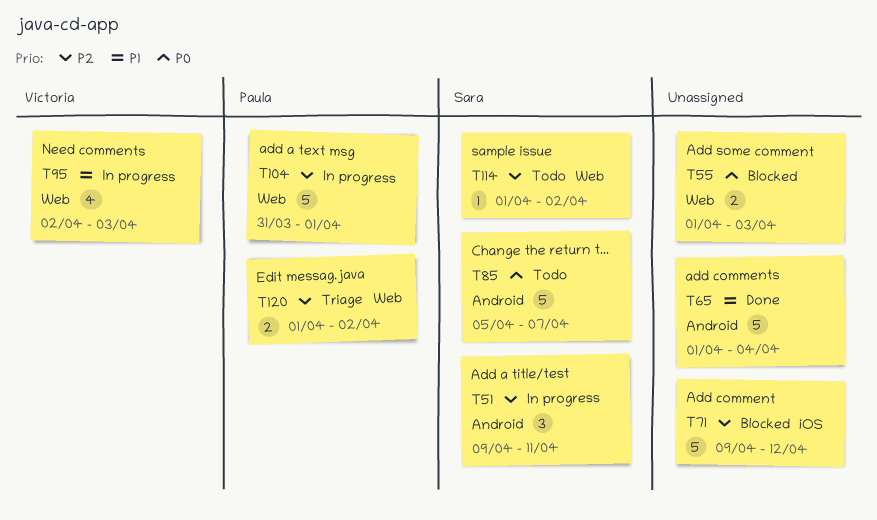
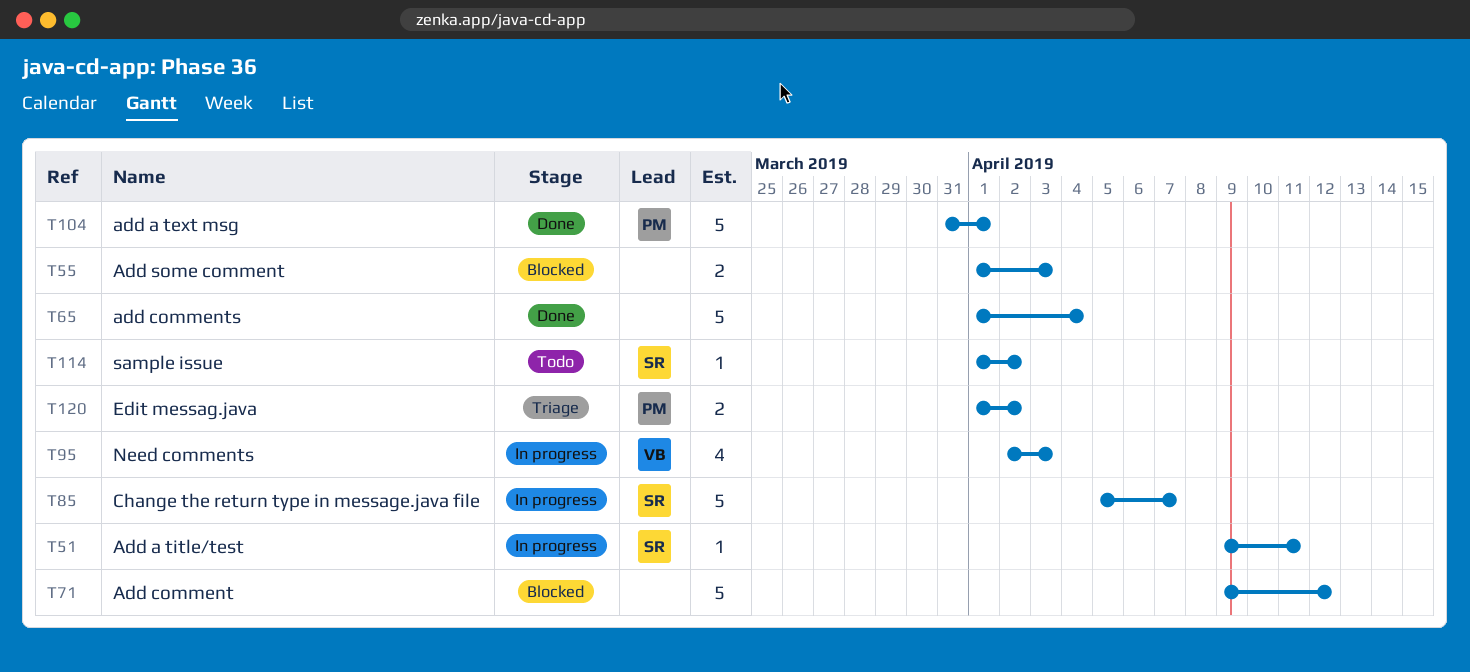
T51, estimate: 3 -> 1
T85, status: Todo -> In progress
T104, status: In progress -> Done

